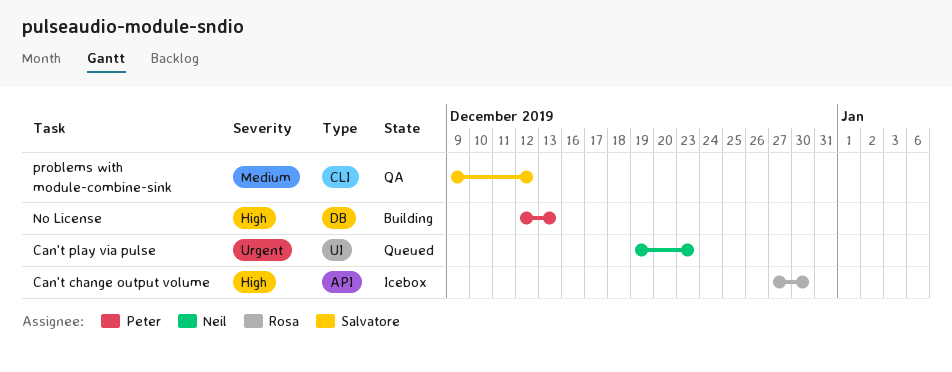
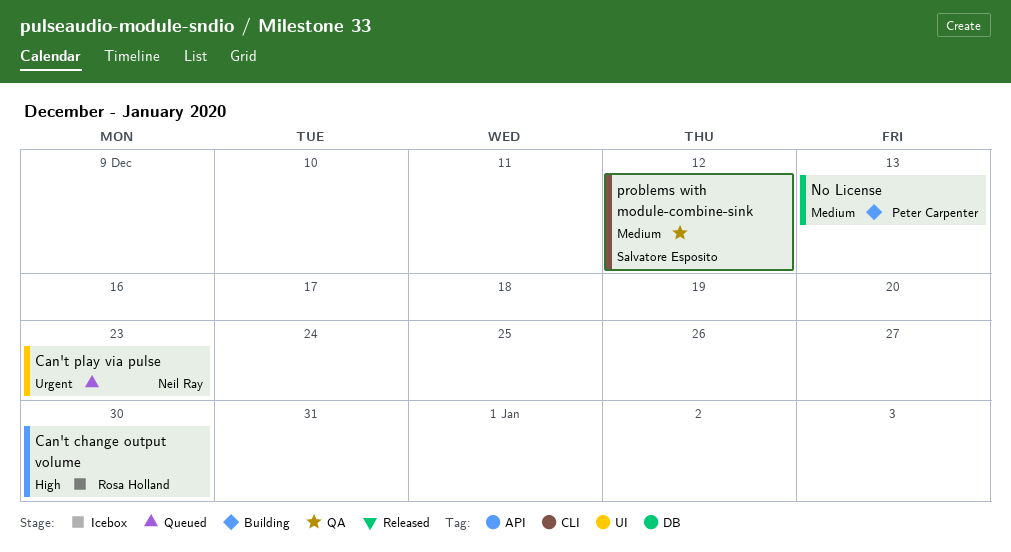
No License, priority: High -> Medium

